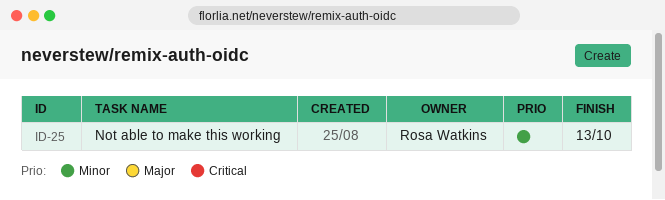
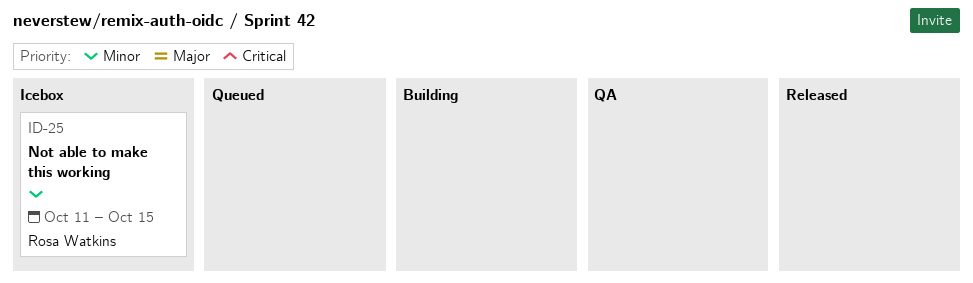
ID-25, due: Oct 13 -> Oct 15

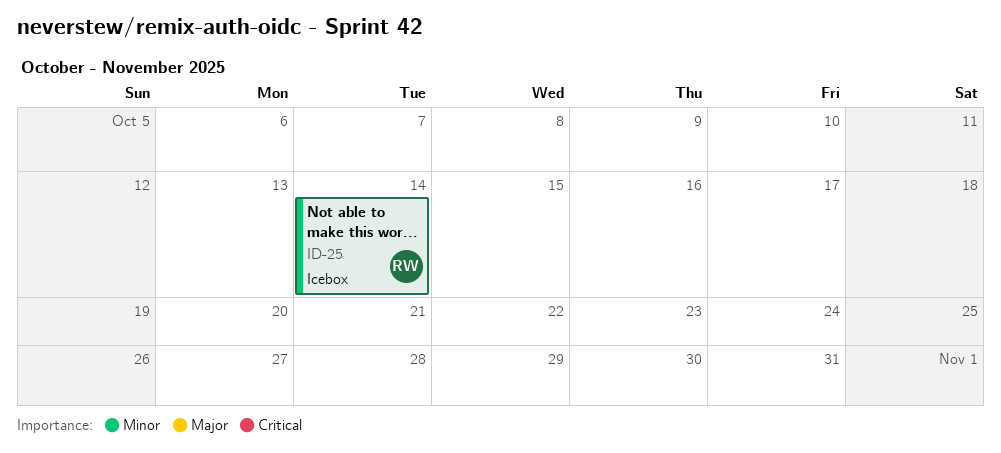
ID-25, due: Oct 15 -> Oct 14

